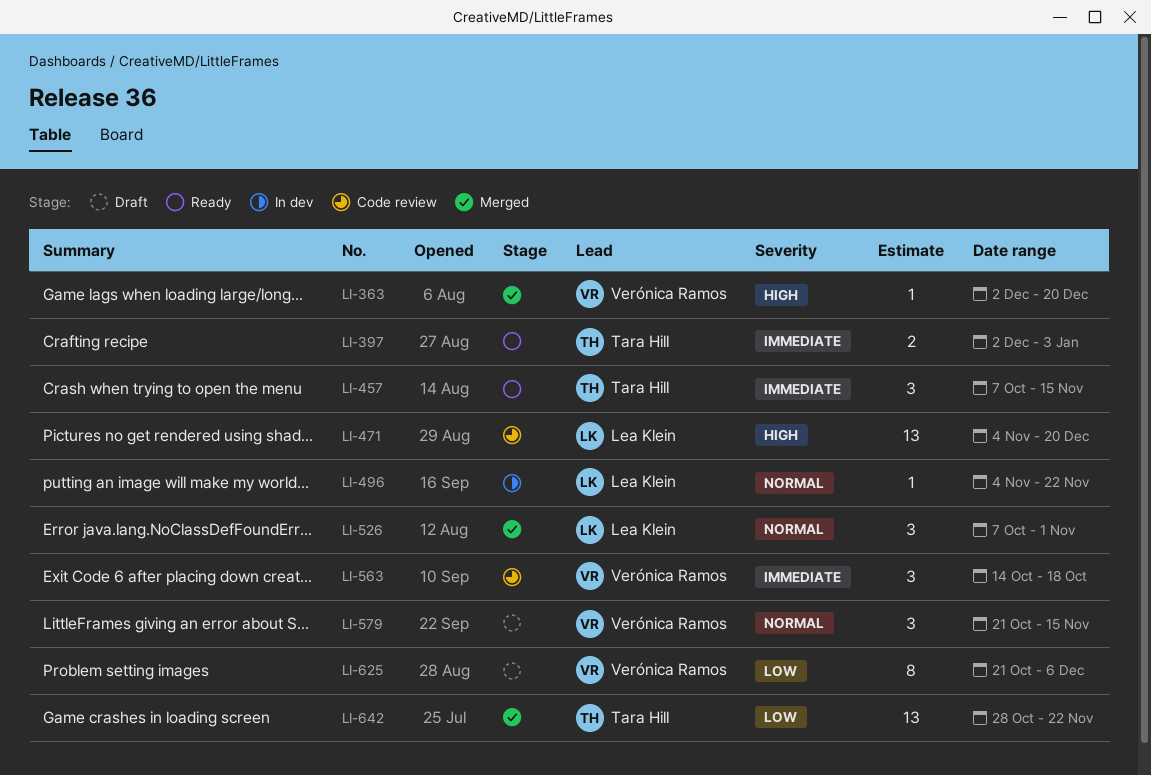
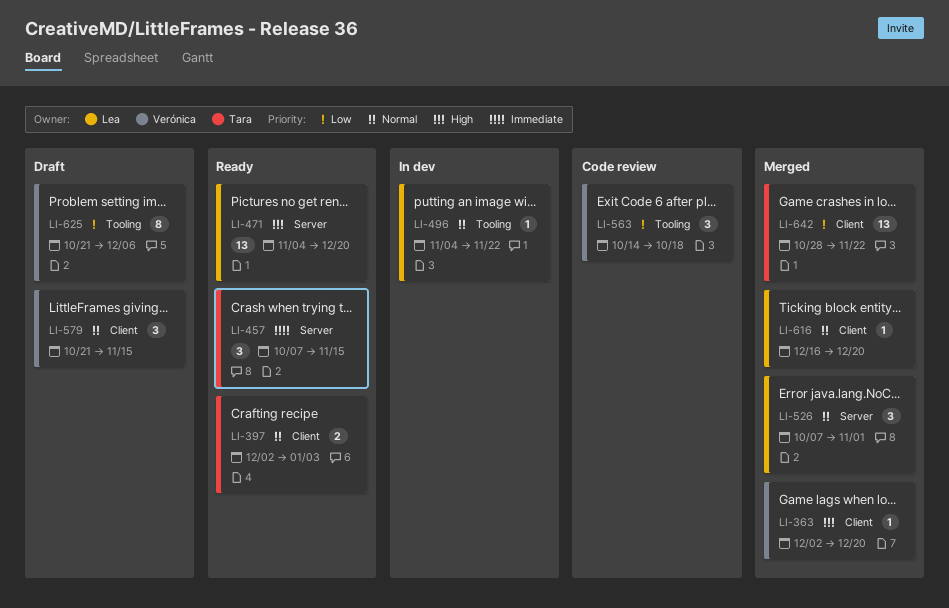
LI-397, priority: Immediate -> Normal
LI-471, status: Code review -> Ready
LI-563, priority: Immediate -> Low
LI-616: none -> present

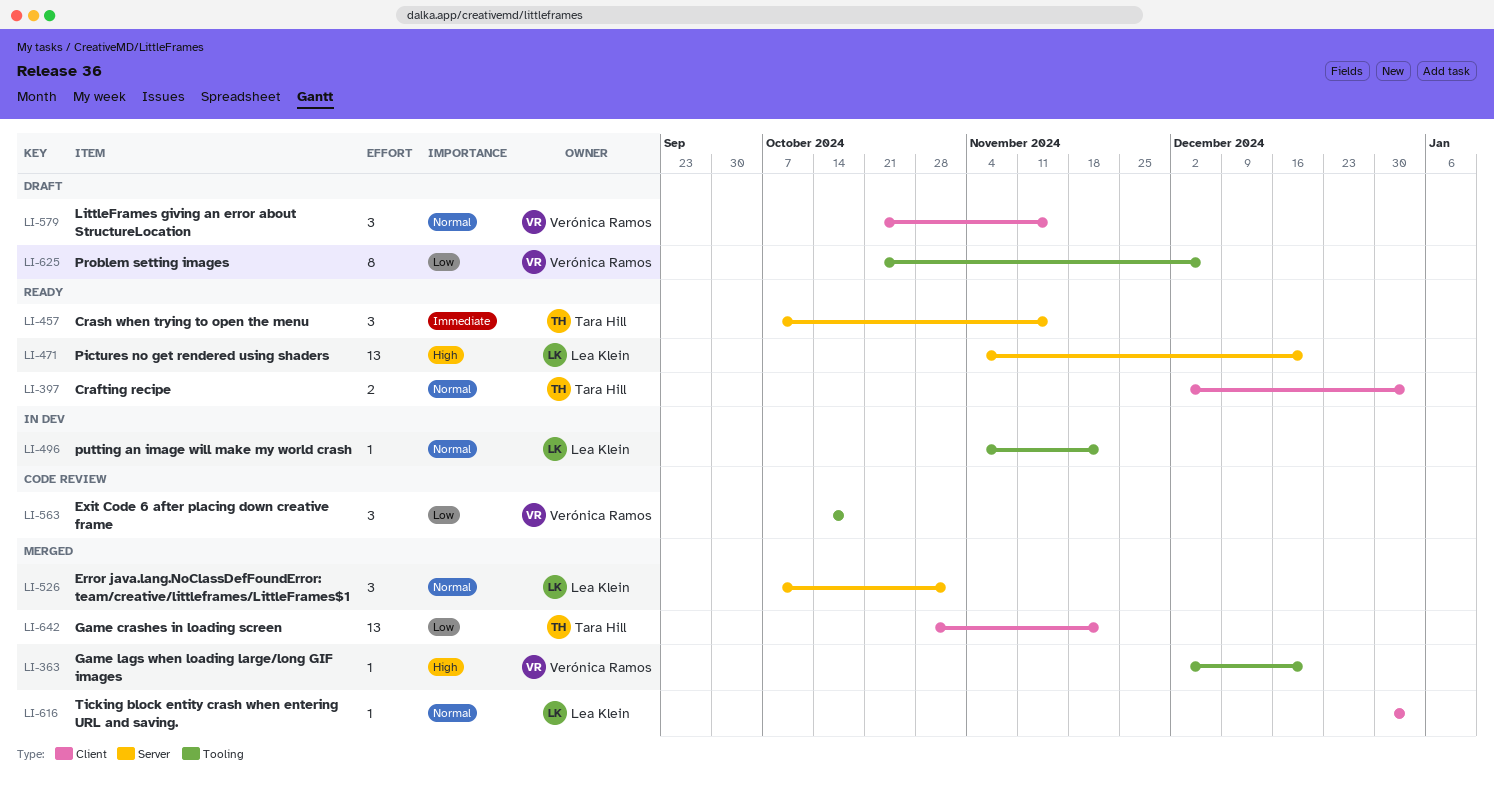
LI-363, label: Client -> Tooling
LI-616, start: Dec 16 -> Dec 30
LI-616, due: Dec 20 -> Jan 3

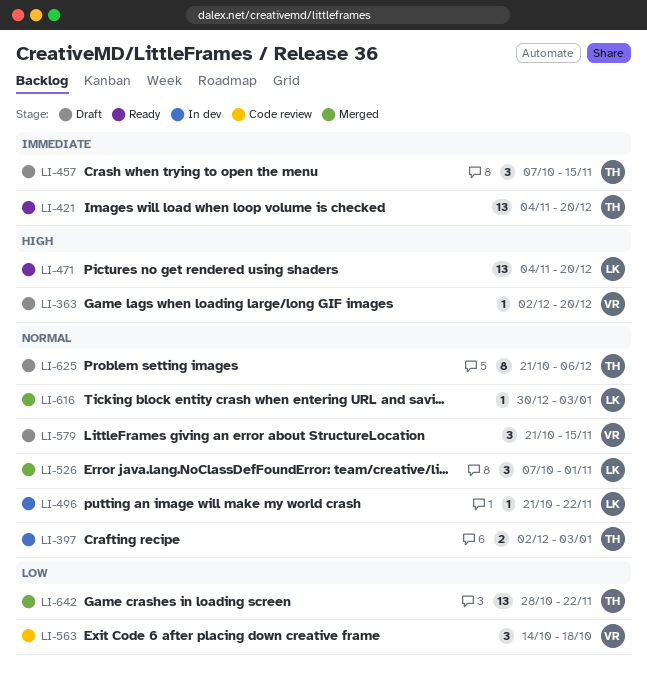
LI-363, status: Merged -> Draft
LI-397, status: Ready -> In dev
LI-421: none -> present
LI-457, status: Ready -> Draft
LI-496, start: Nov 4 -> Oct 21
LI-625, owner: Verónica Ramos -> Tara Hill
LI-625, priority: Low -> Normal

